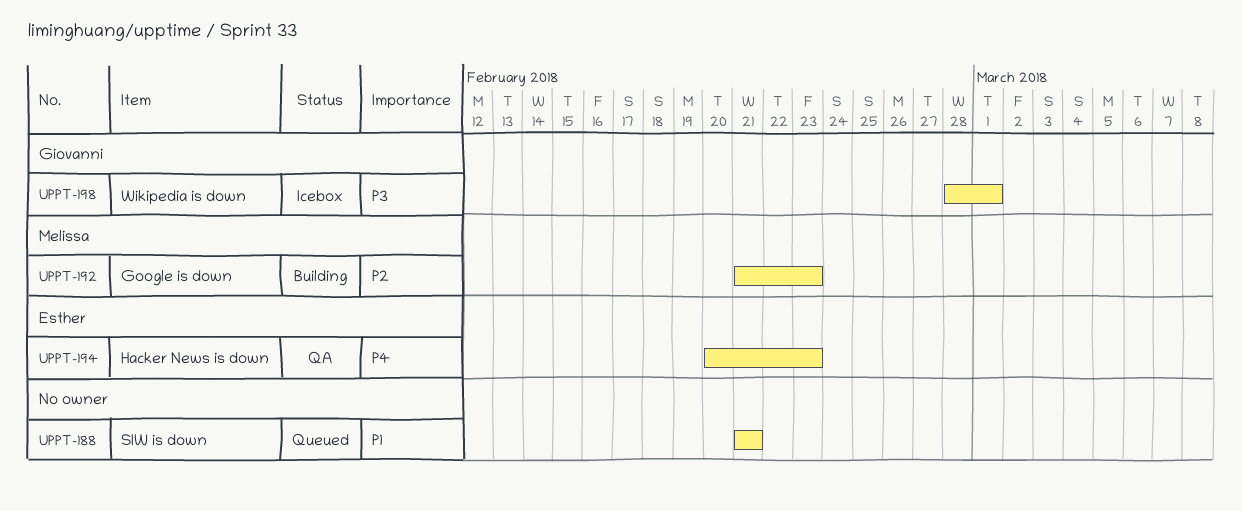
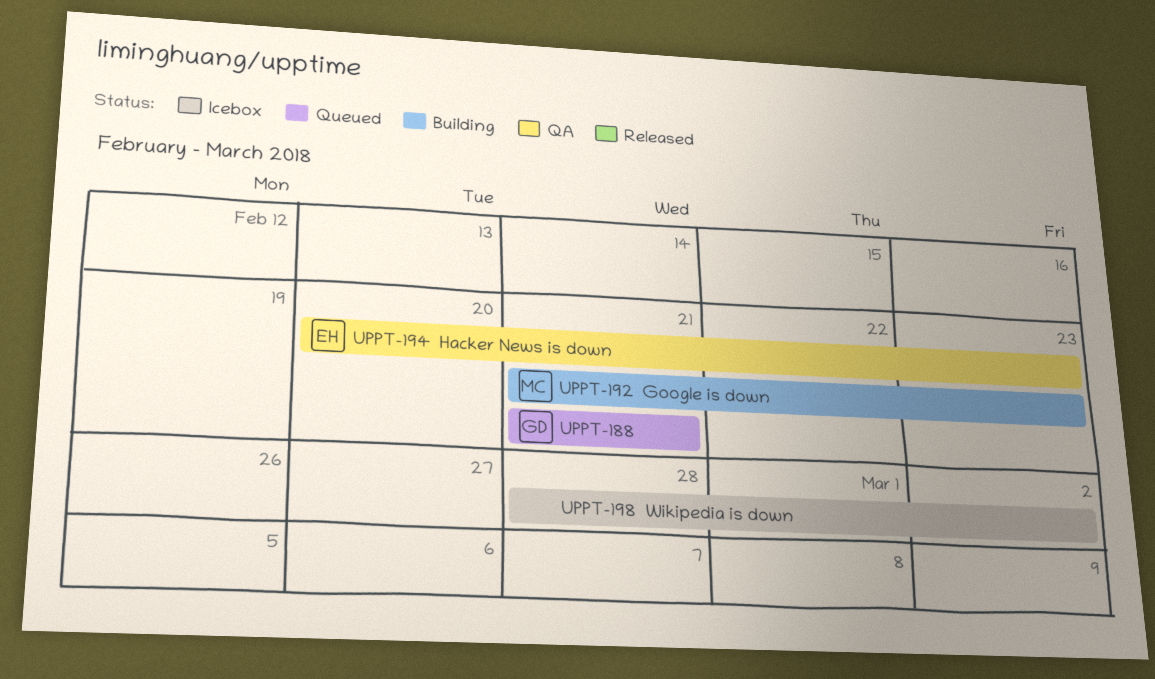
UPPT-188, owner: none -> Giovanni
UPPT-198, owner: Giovanni -> none
UPPT-198, due: Mar 1 -> Mar 2

